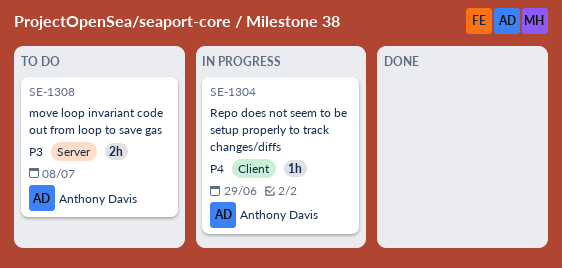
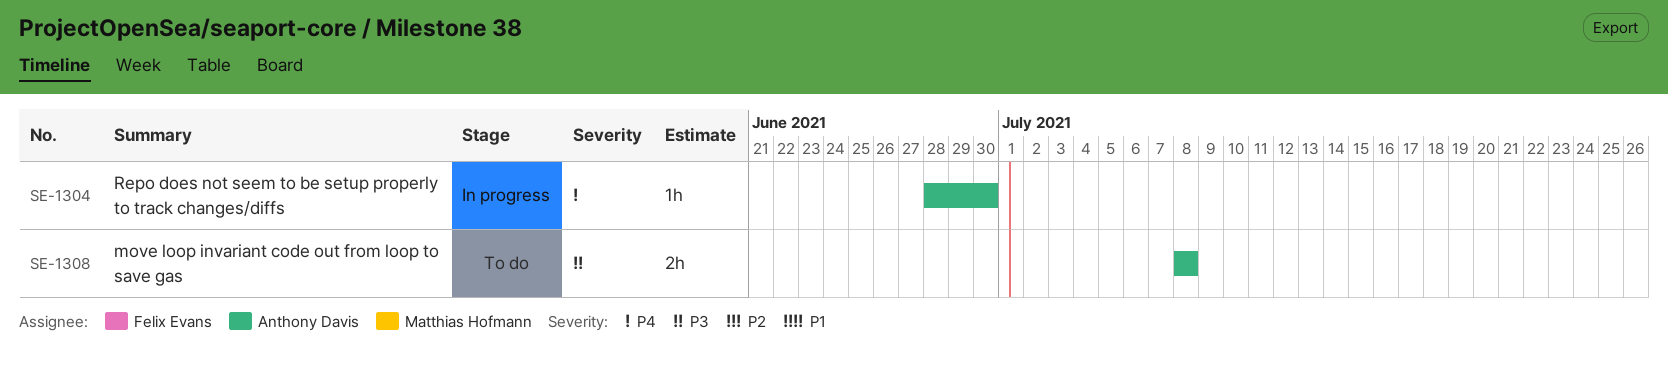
SE-1304, due: Jun 29 -> Jun 30

